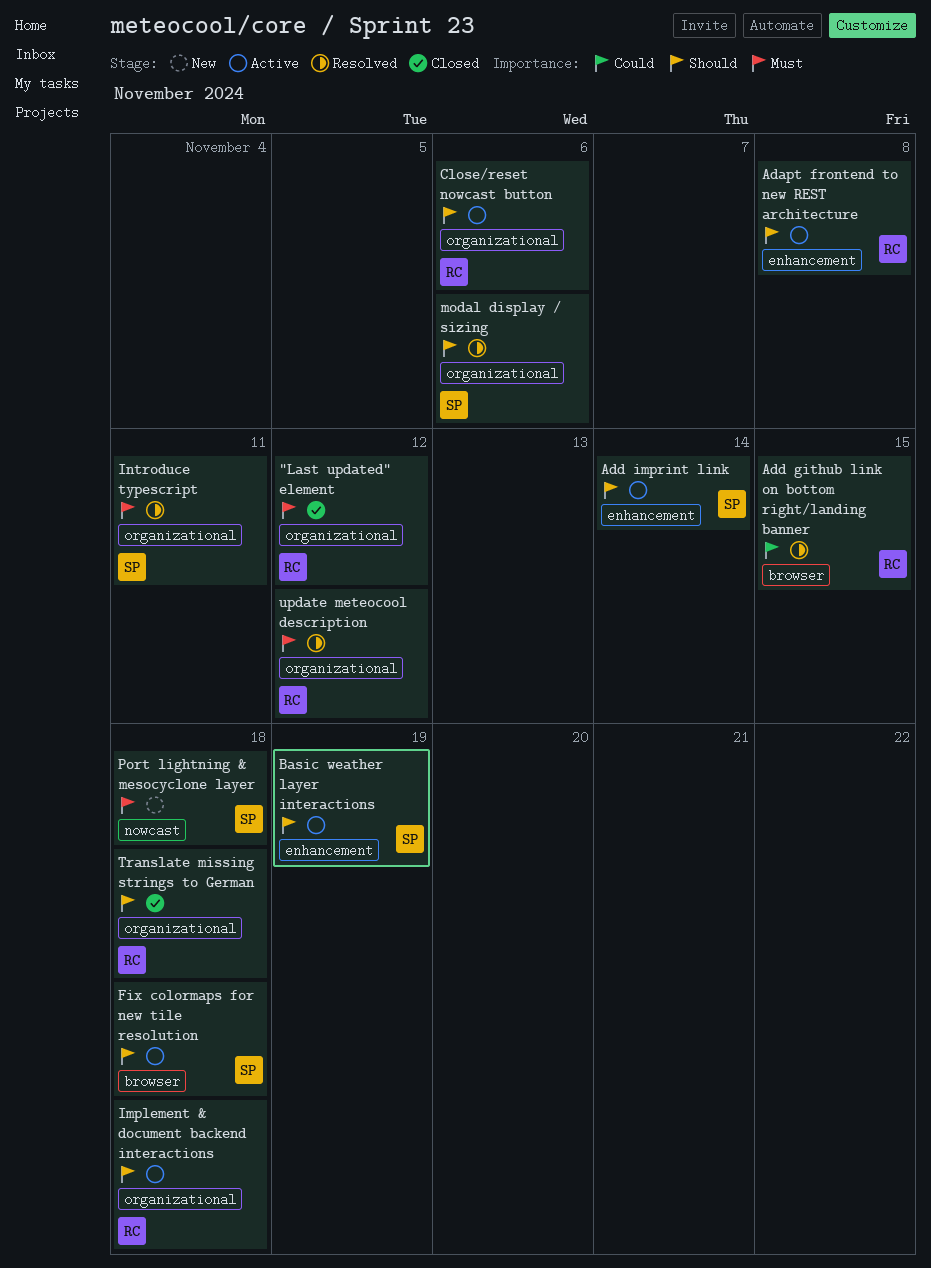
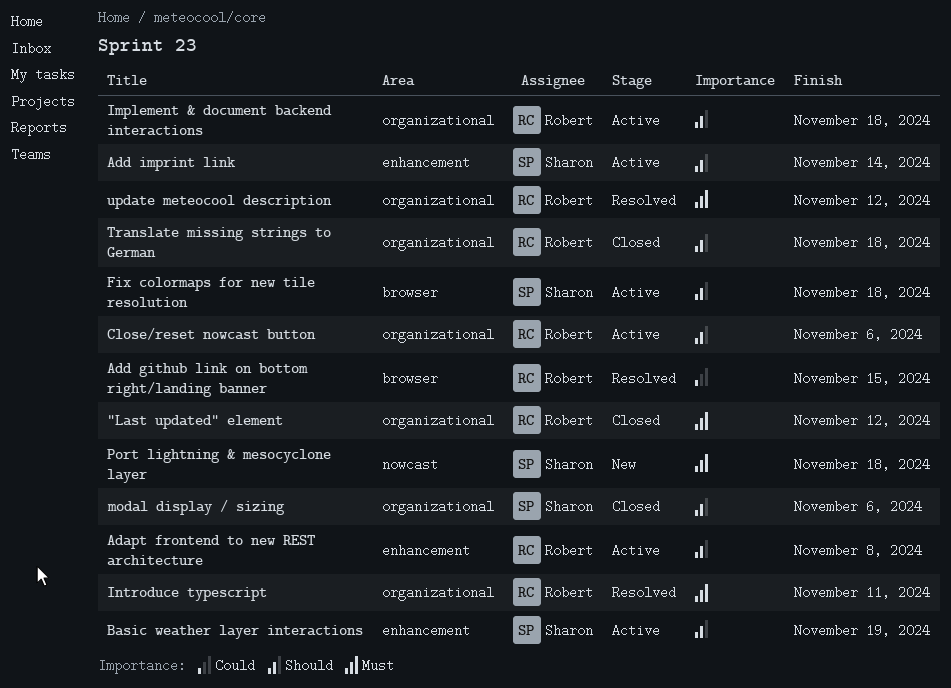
Introduce typescript, owner: Sharon -> Robert
modal display / sizing, status: Resolved -> Closed

